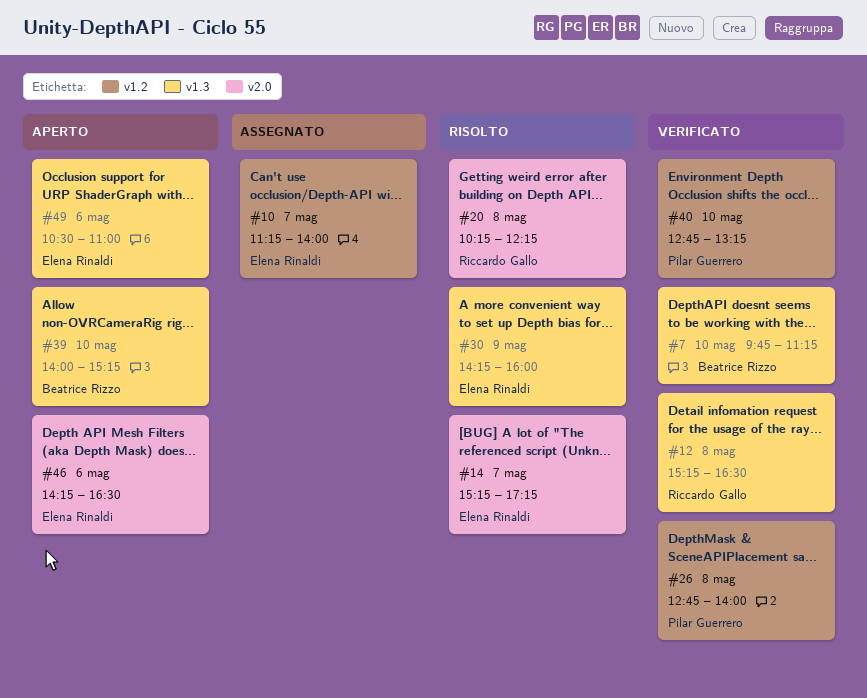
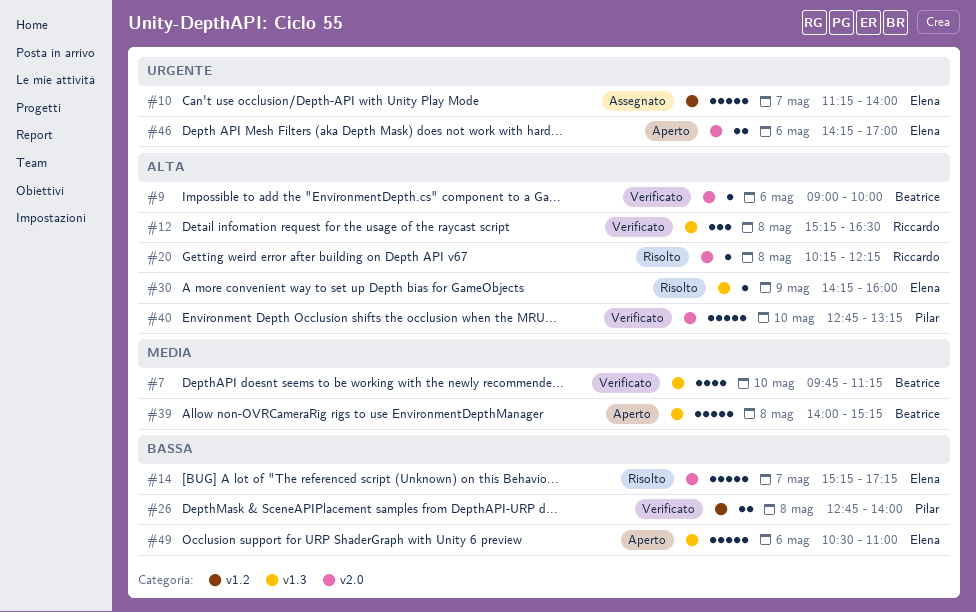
#9: none -> present
#39, day: May 10 -> May 8
#40, label: v1.2 -> v2.0
#46, ends: 16:30 -> 17:00

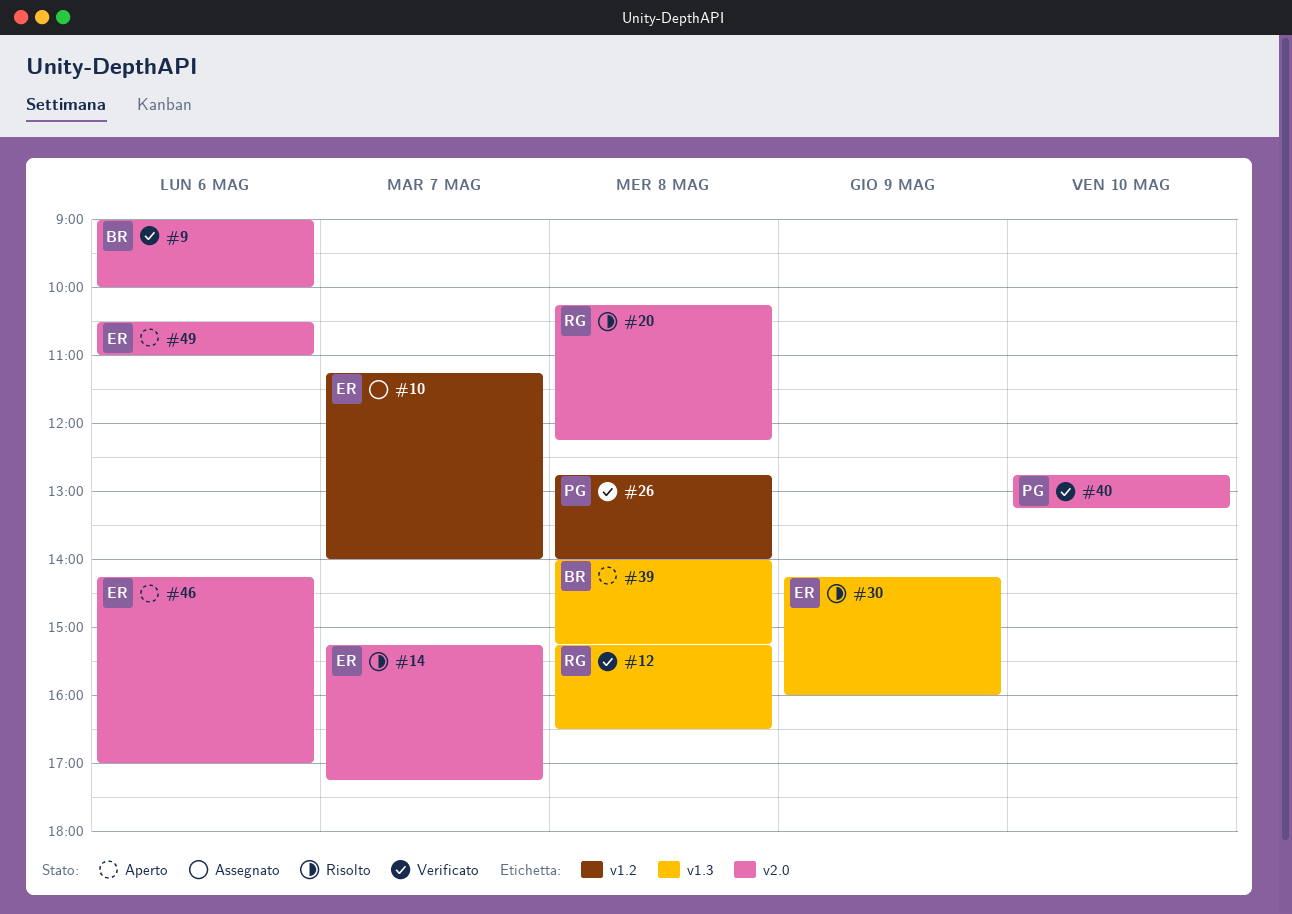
#7: present -> none
#49, label: v1.3 -> v2.0

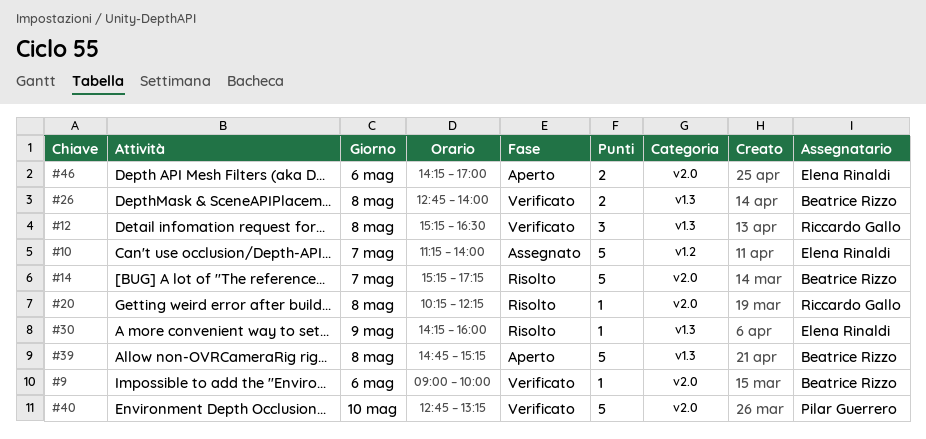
#14, owner: Elena Rinaldi -> Beatrice Rizzo
#26, owner: Pilar Guerrero -> Beatrice Rizzo
#26, label: v1.2 -> v1.3
#39, begins: 14:00 -> 14:45
#49: present -> none

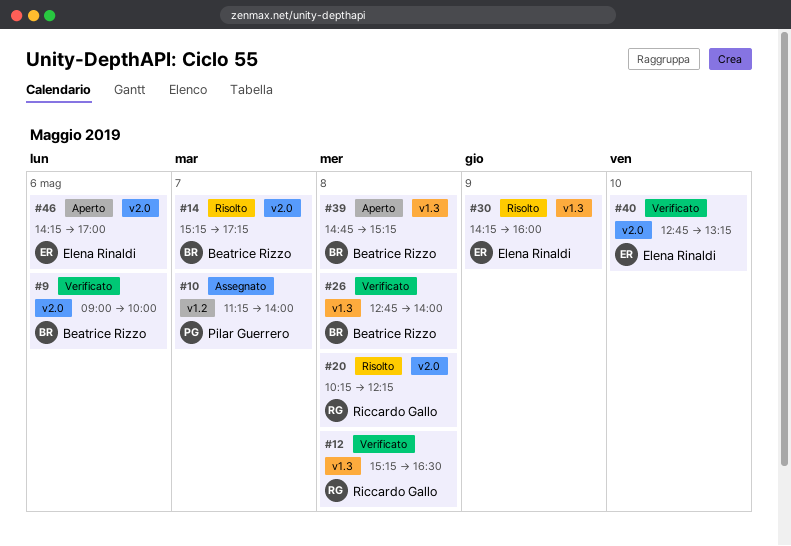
#10, owner: Elena Rinaldi -> Pilar Guerrero
#40, owner: Pilar Guerrero -> Elena Rinaldi

